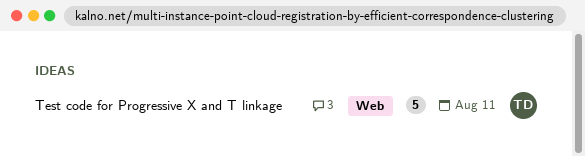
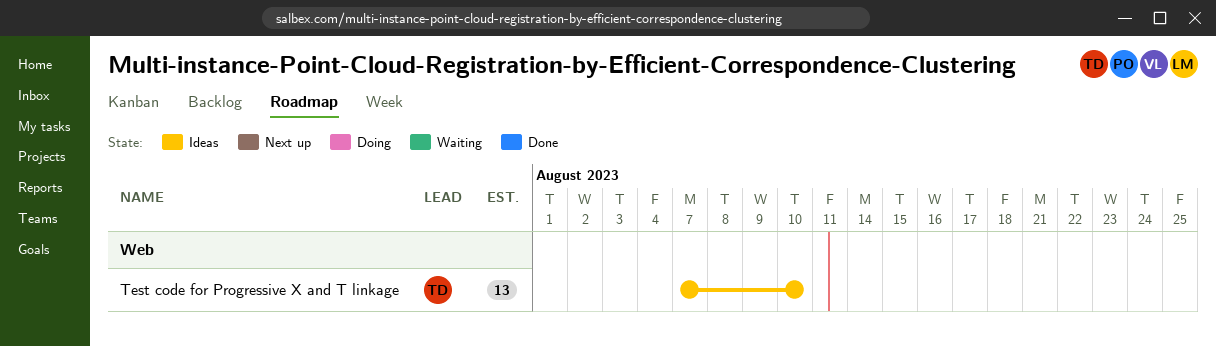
Test code for Progressive X and T linkage, estimate: 5 -> 13
Test code for Progressive X and T linkage, due: Aug 11 -> Aug 10

